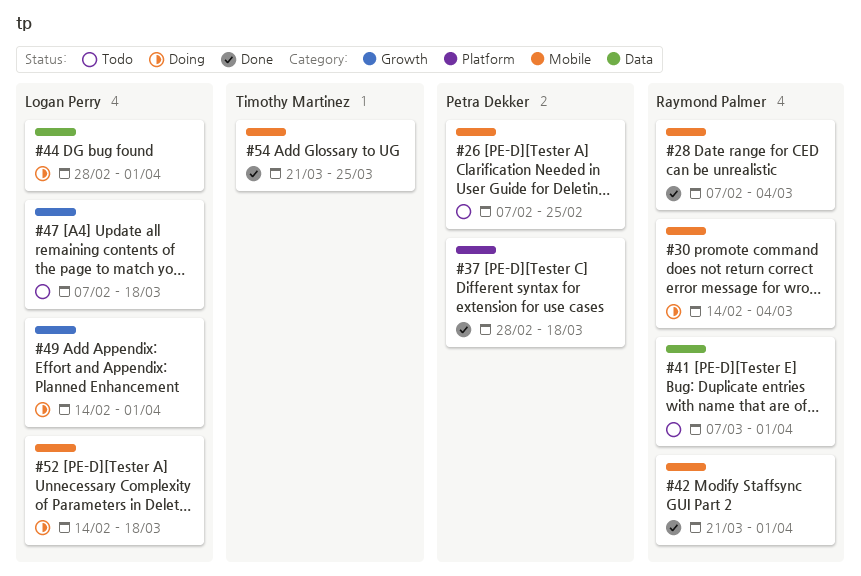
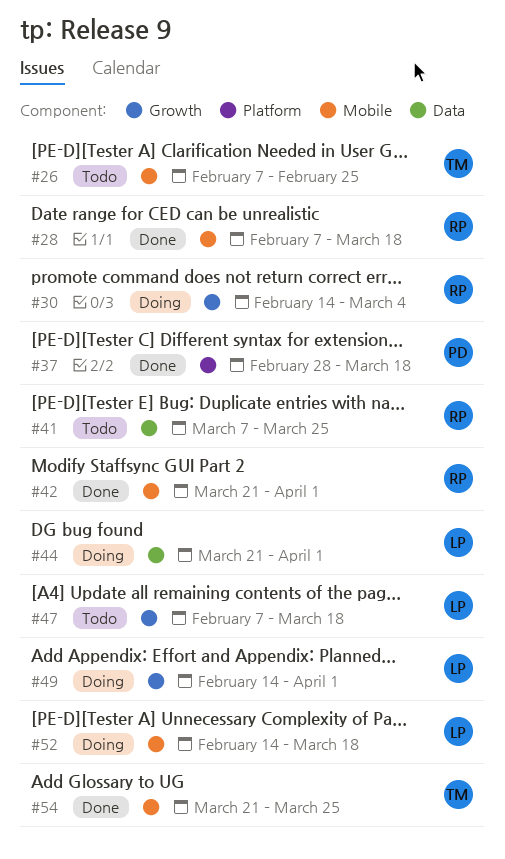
#26, owner: Petra Dekker -> Timothy Martinez
#28, due: Mar 4 -> Mar 18
#30, label: Mobile -> Growth
#41, due: Apr 1 -> Mar 25
#44, start: Feb 28 -> Mar 21

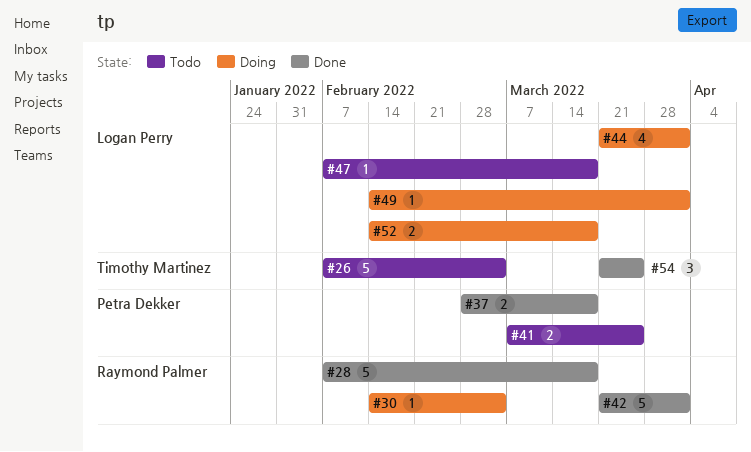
#26, due: Feb 25 -> Mar 4
#41, owner: Raymond Palmer -> Petra Dekker

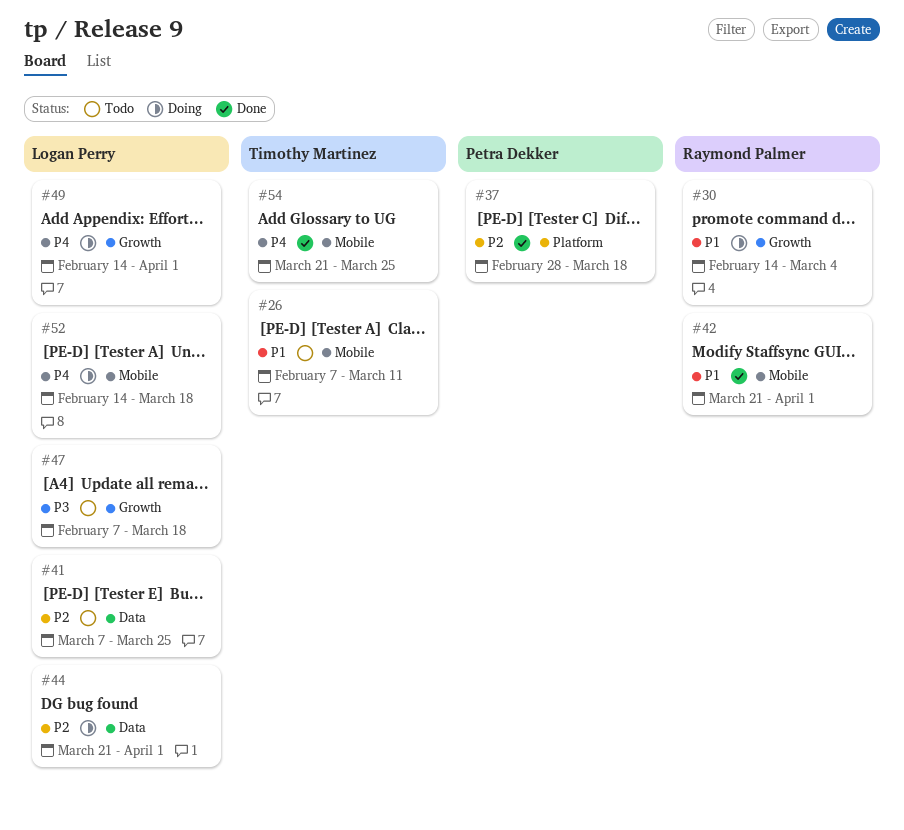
#26, due: Mar 4 -> Mar 11
#28: present -> none
#41, owner: Petra Dekker -> Logan Perry

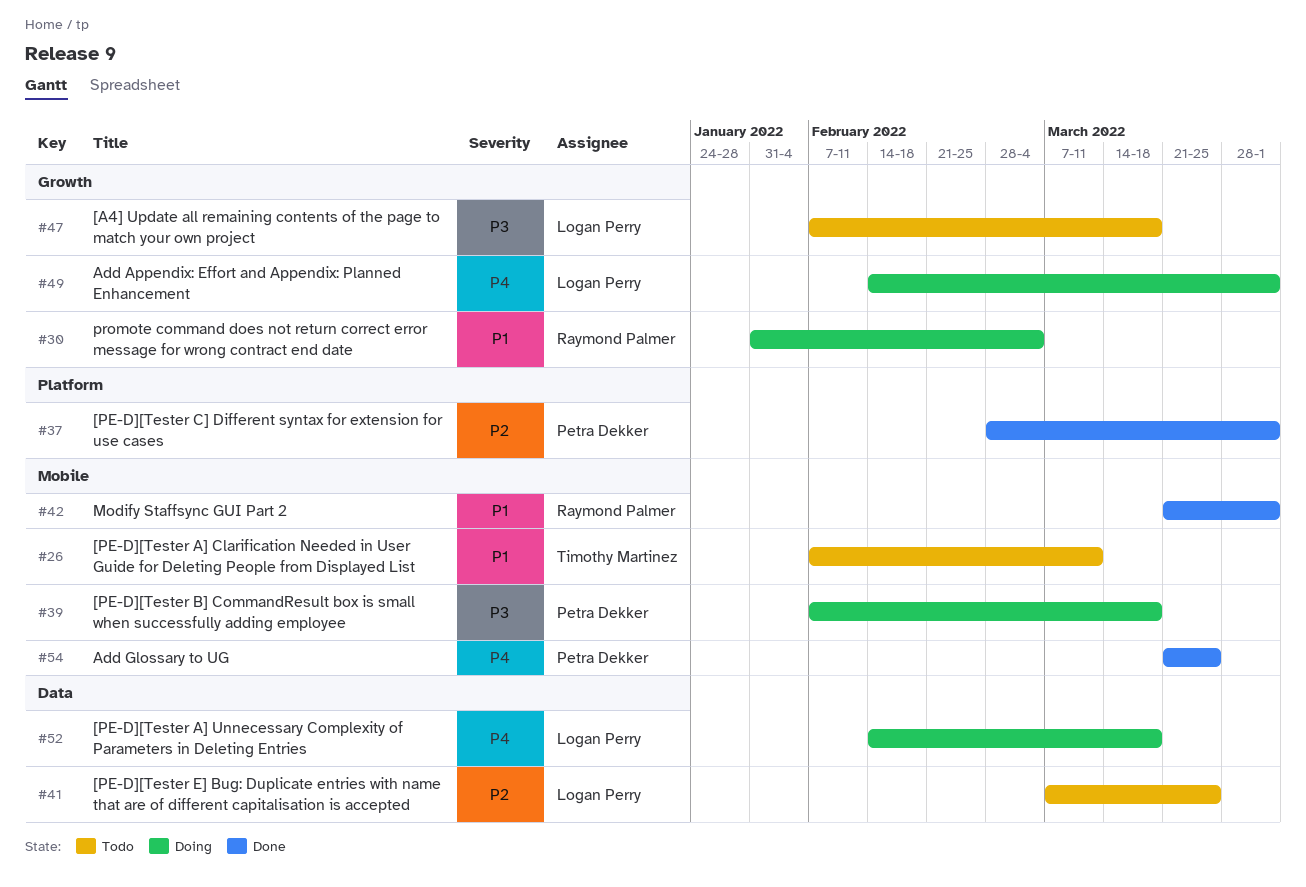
#30, start: Feb 14 -> Jan 31
#37, due: Mar 18 -> Apr 1
#39: none -> present
#44: present -> none
#52, label: Mobile -> Data
#54, owner: Timothy Martinez -> Petra Dekker

